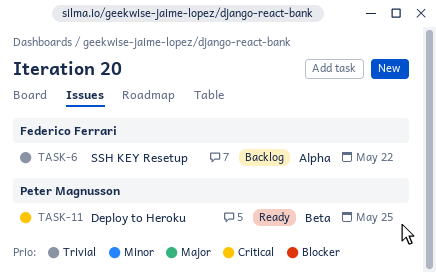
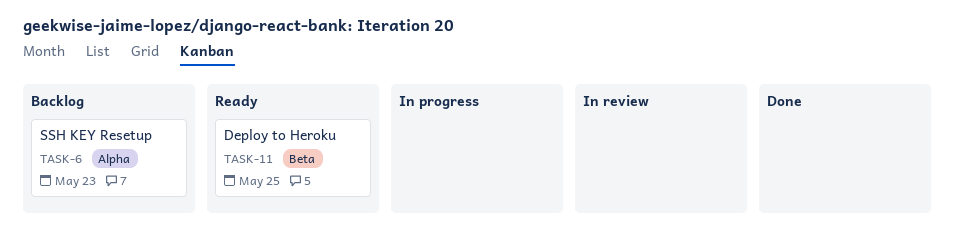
TASK-6, due: May 22 -> May 23

